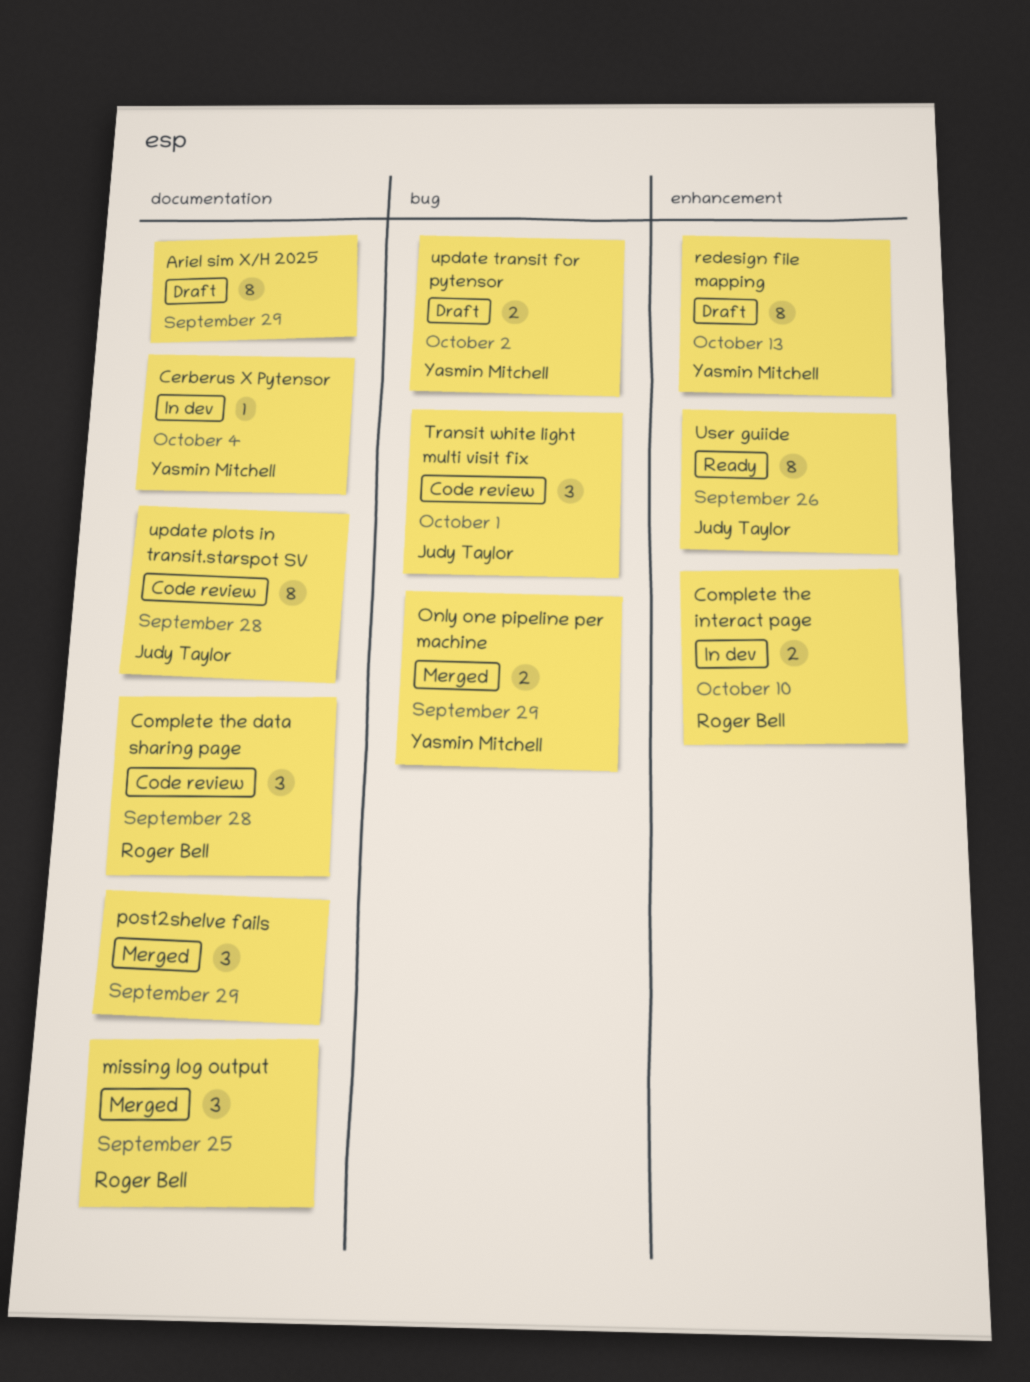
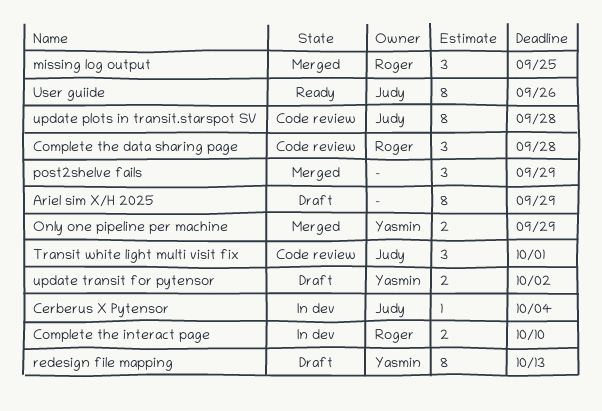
Cerberus X Pytensor, owner: Yasmin Mitchell -> Judy Taylor

